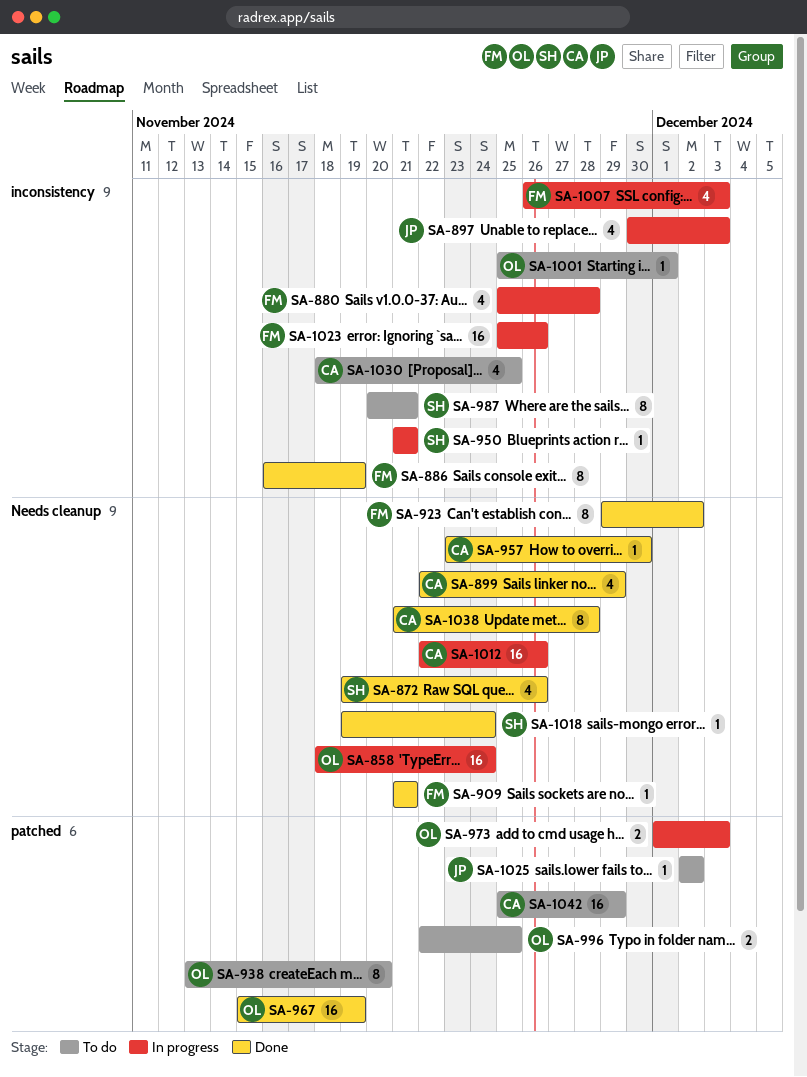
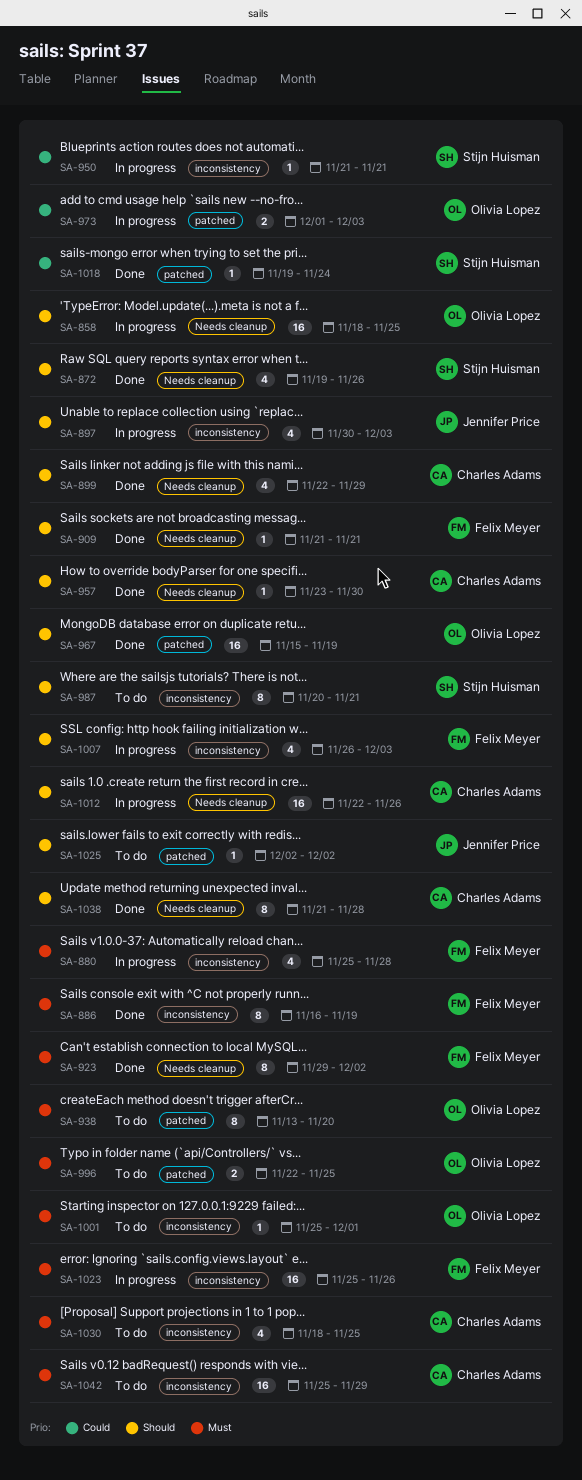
SA-858, due: Nov 24 -> Nov 25
SA-1018, label: Needs cleanup -> patched
SA-1042, label: patched -> inconsistency

